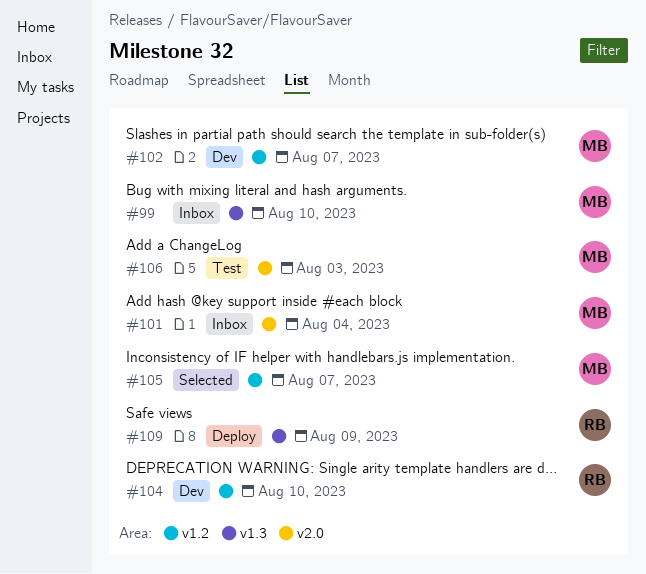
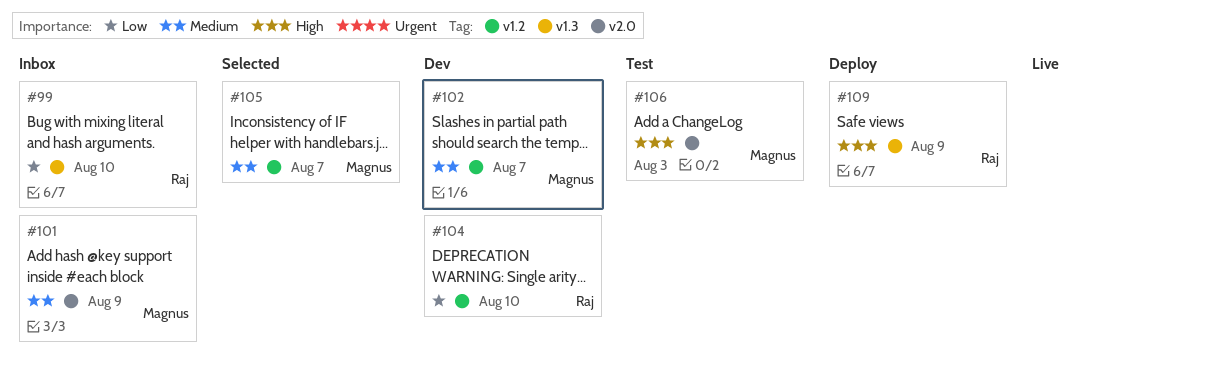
#99, owner: Magnus -> Raj
#101, due: Aug 4 -> Aug 9

